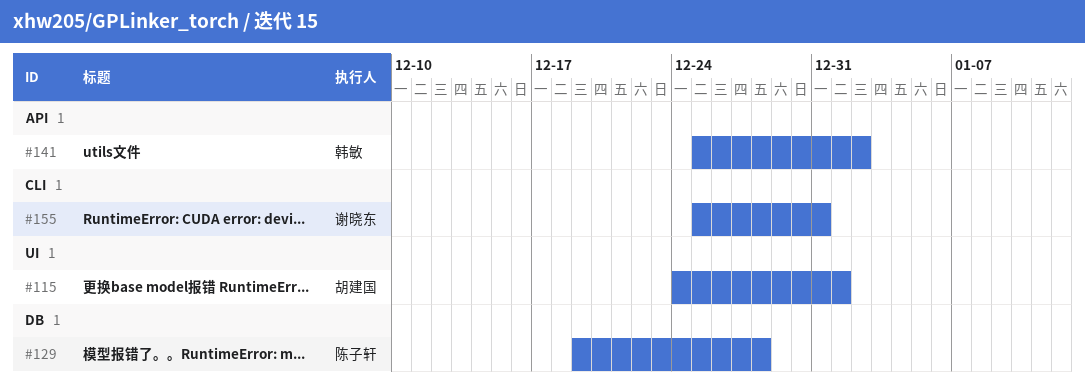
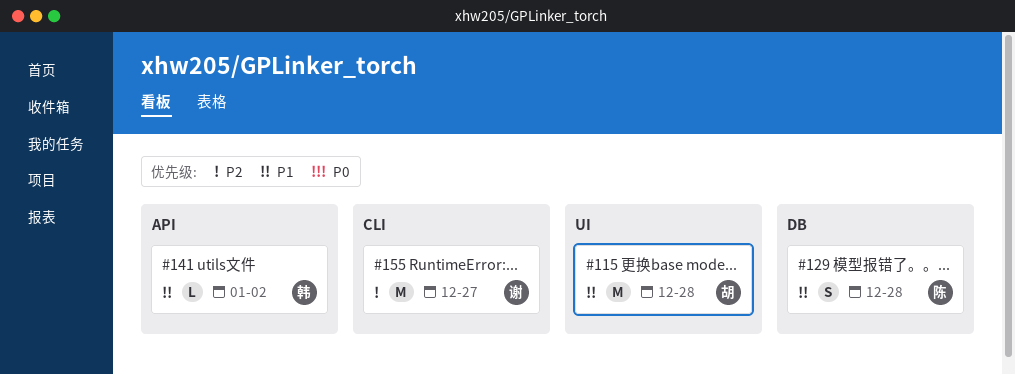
#115, due: Jan 1 -> Dec 28
#155, due: Dec 31 -> Dec 27

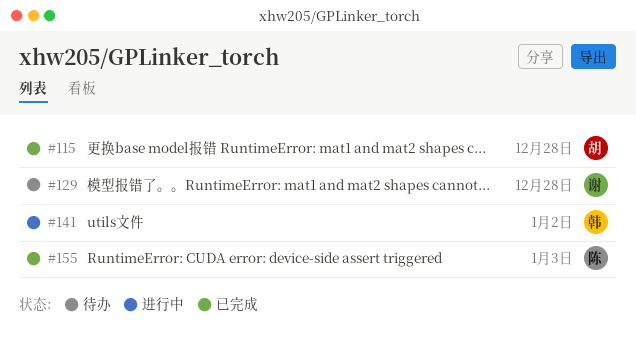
#129, owner: 陈 -> 谢
#155, owner: 谢 -> 陈
#155, due: Dec 27 -> Jan 3

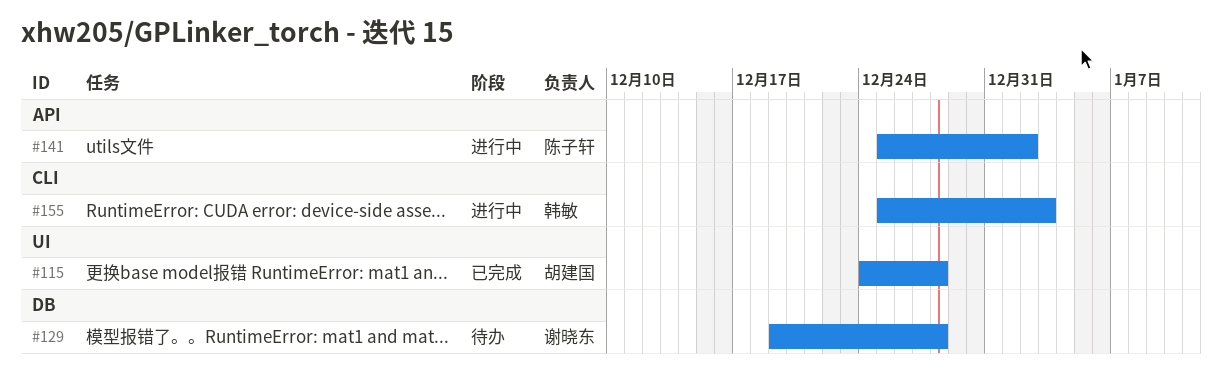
#141, owner: 韩敏 -> 陈子轩
#155, status: 已完成 -> 进行中
#155, owner: 陈子轩 -> 韩敏

